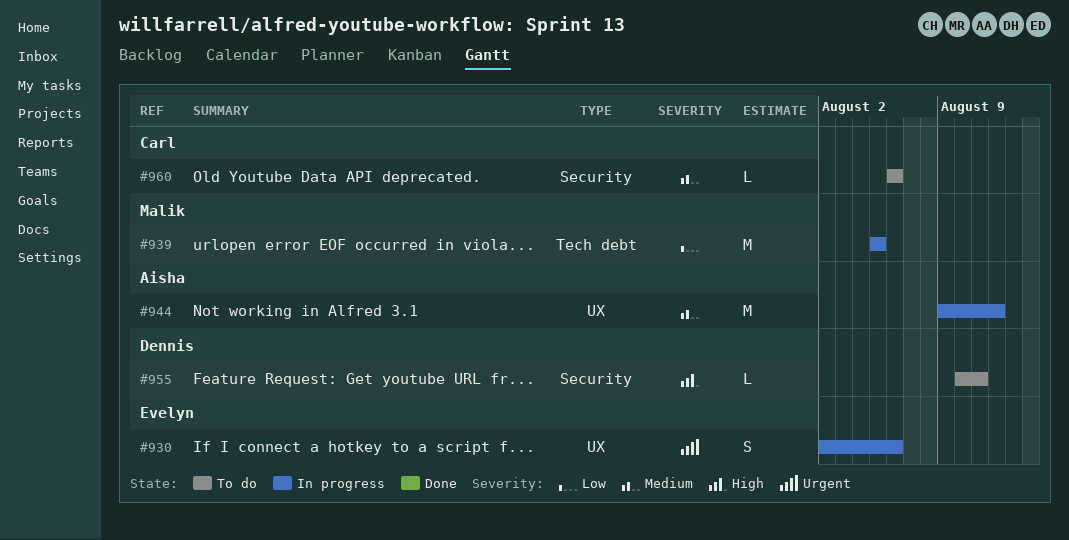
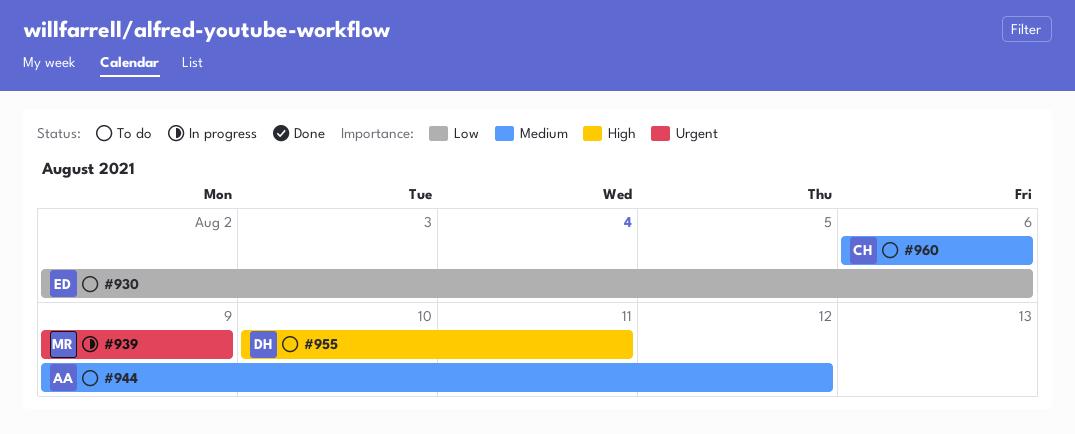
#930, status: In progress -> To do
#930, priority: Urgent -> Low
#939, priority: Low -> Urgent
#939, start: Aug 5 -> Aug 9
#939, due: Aug 5 -> Aug 9
#944, status: In progress -> To do

